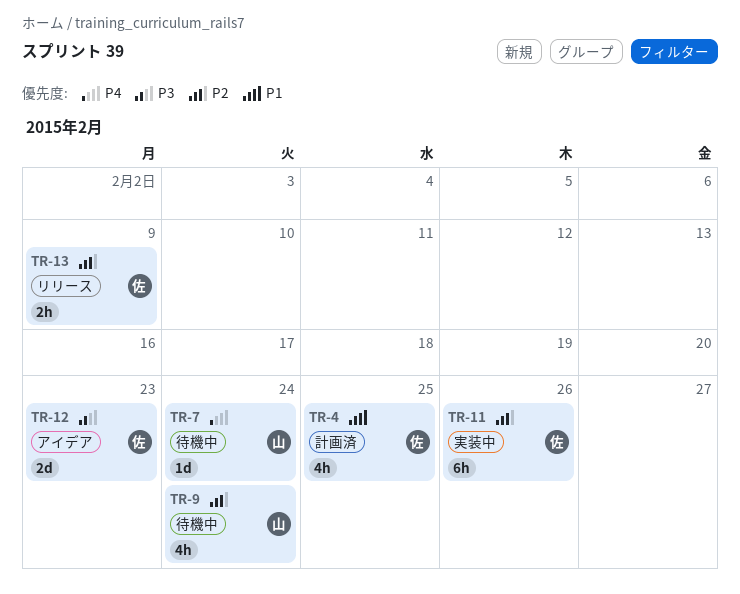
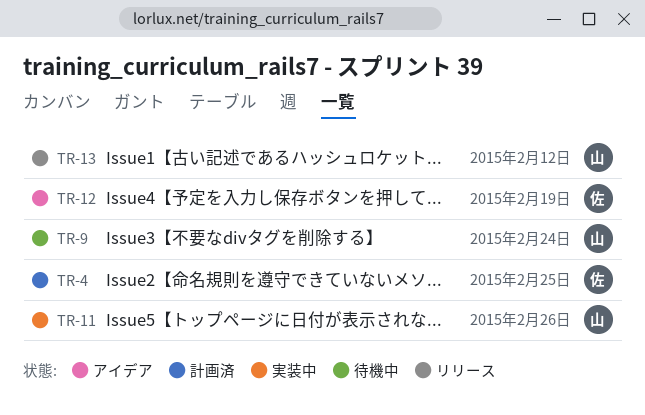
TR-7: present -> none
TR-11, owner: 佐 -> 山
TR-12, due: Feb 23 -> Feb 19
TR-13, owner: 佐 -> 山
TR-13, due: Feb 9 -> Feb 12

